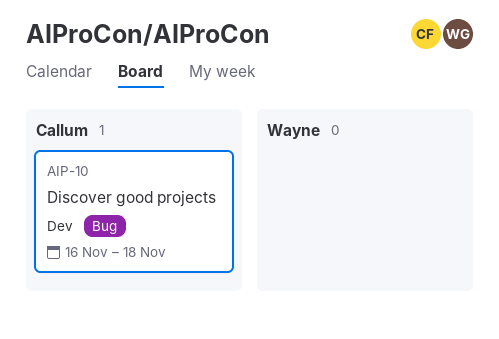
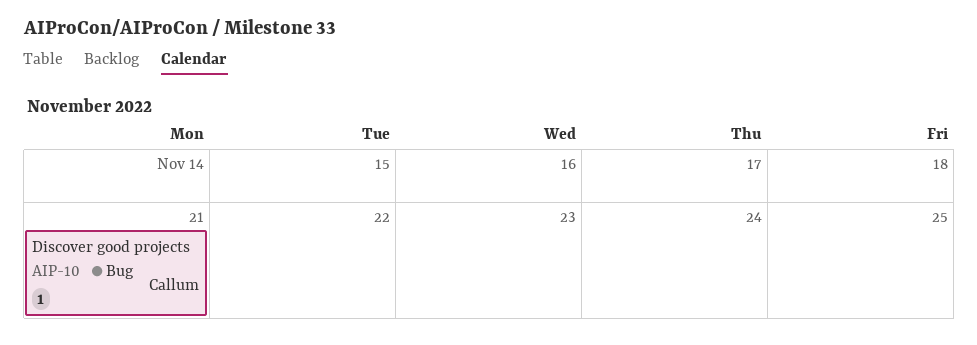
AIP-10, due: Nov 18 -> Nov 21

